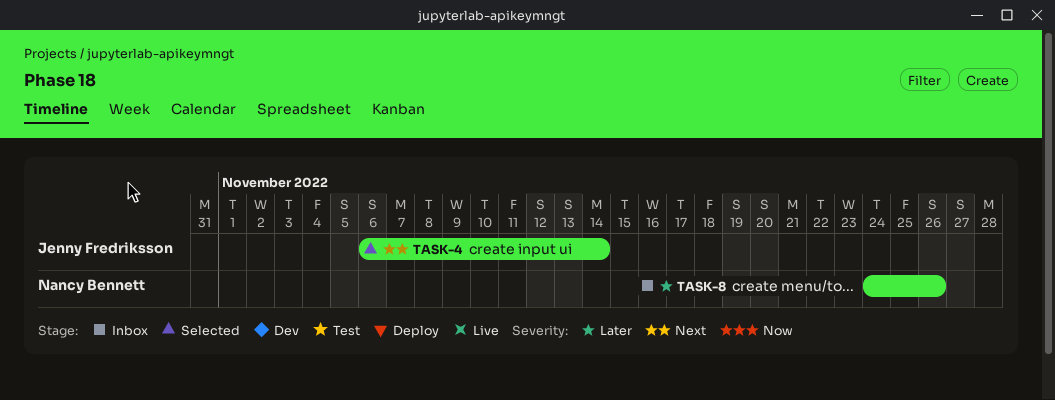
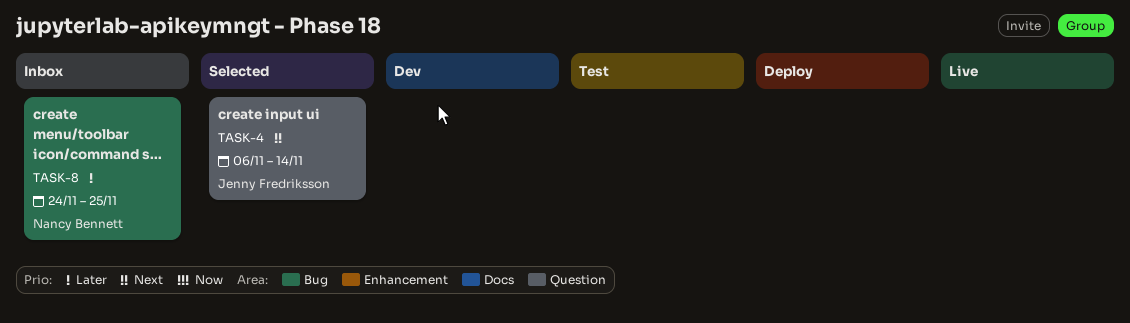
TASK-8, due: Nov 26 -> Nov 25

